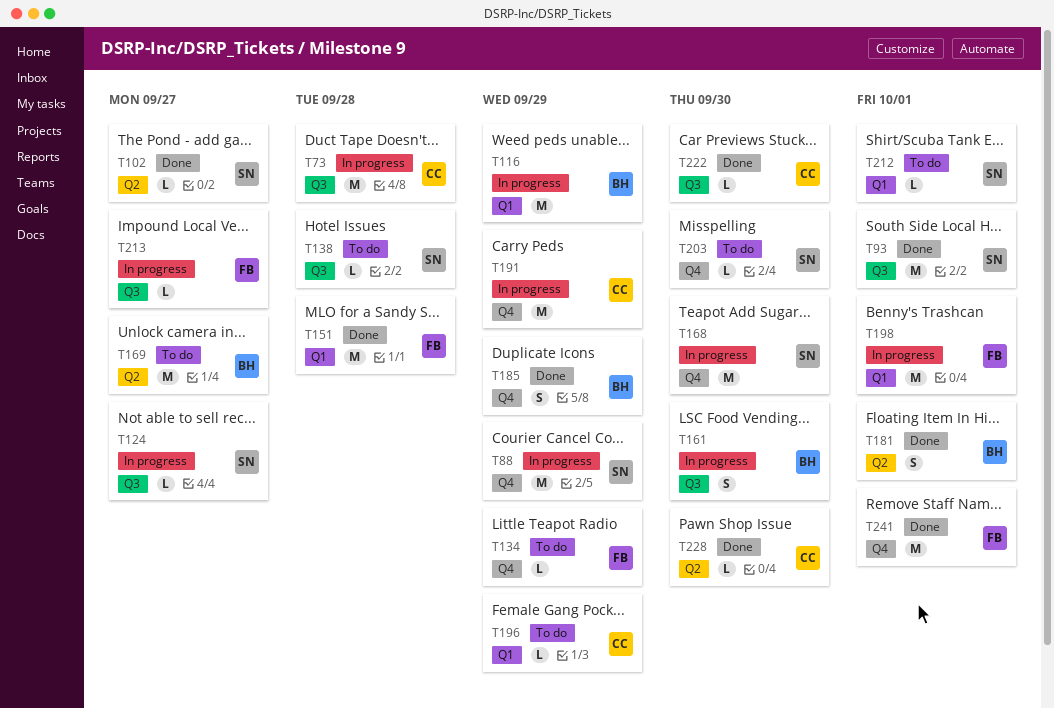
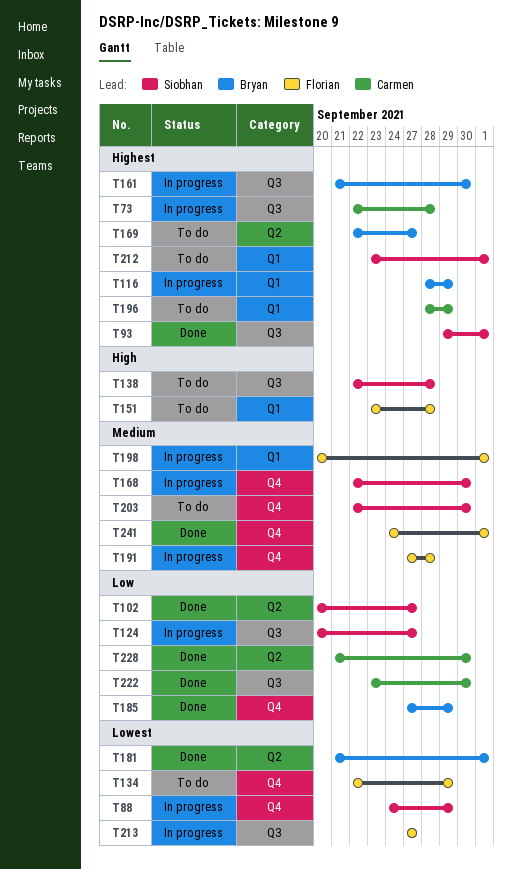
T151, status: Done -> To do
T191, owner: Carmen -> Florian
T191, due: Sep 29 -> Sep 28

